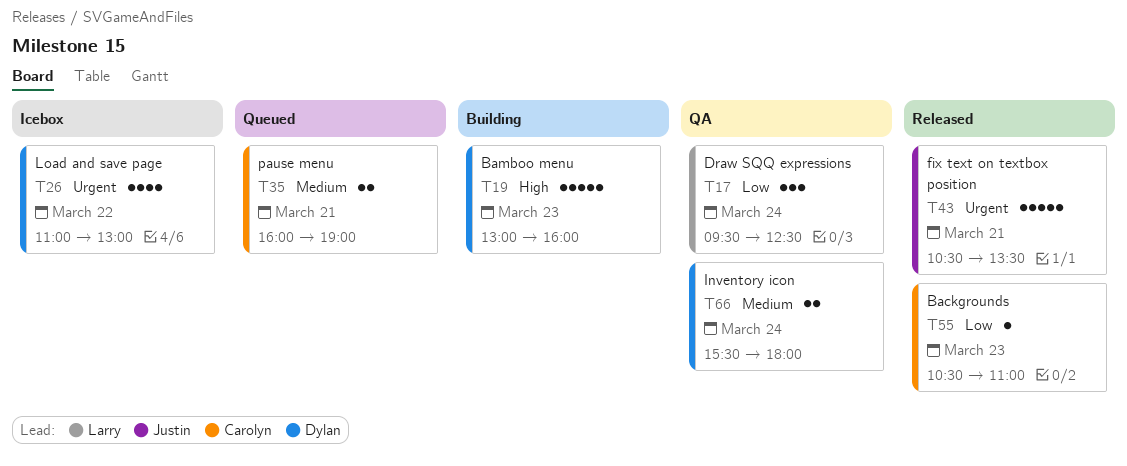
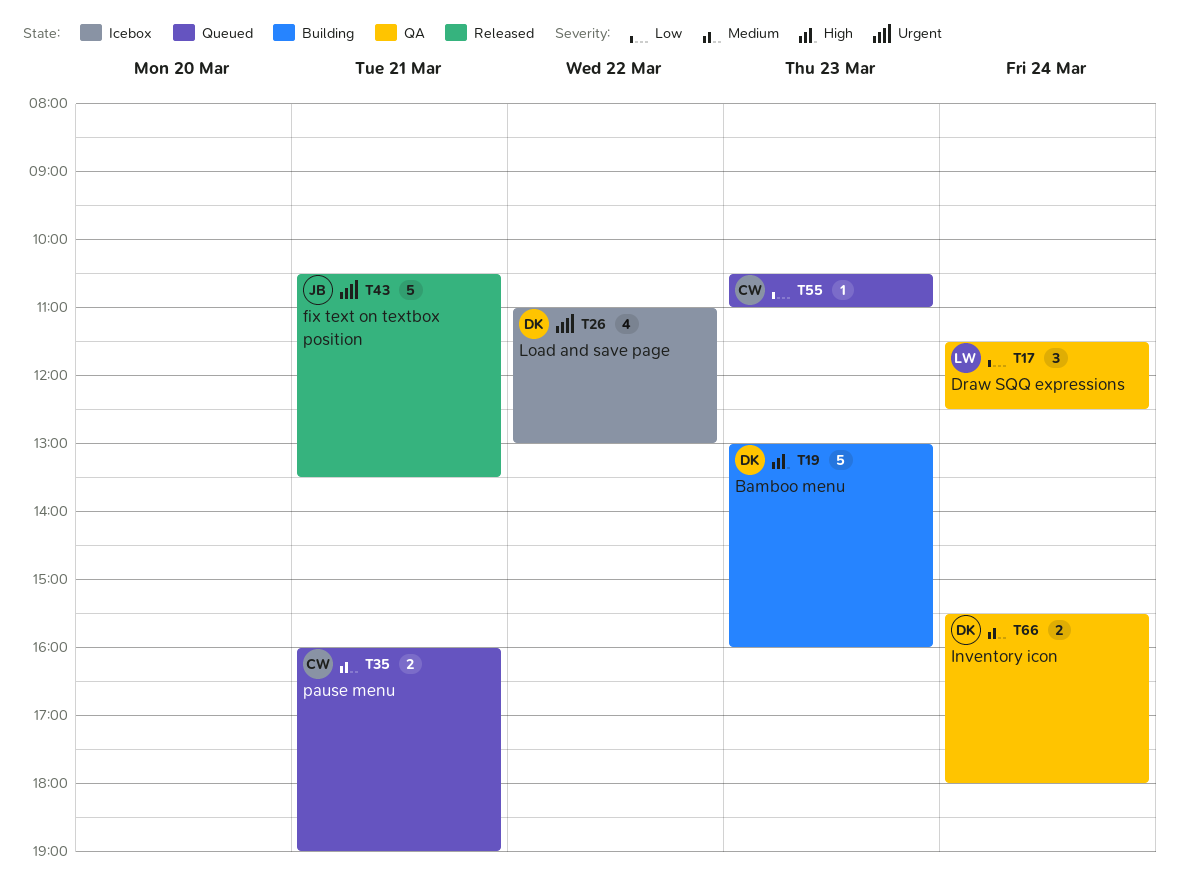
T17, begins: 09:30 -> 11:30
T55, status: Released -> Queued

